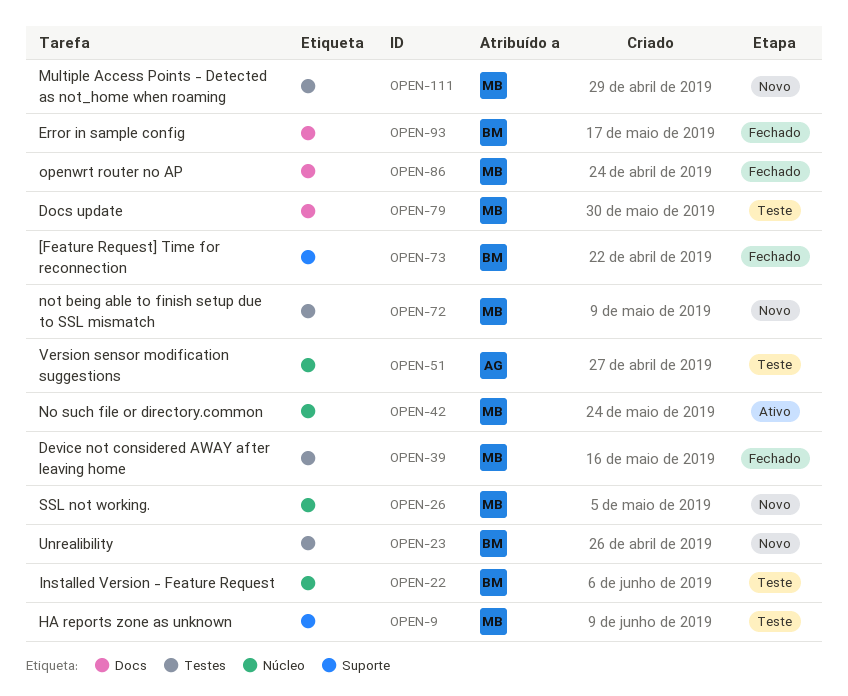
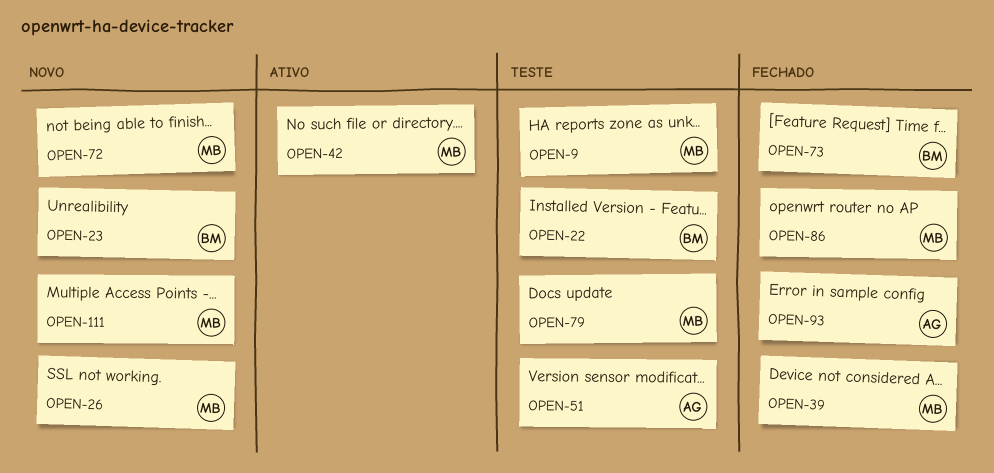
OPEN-93, owner: BM -> AG

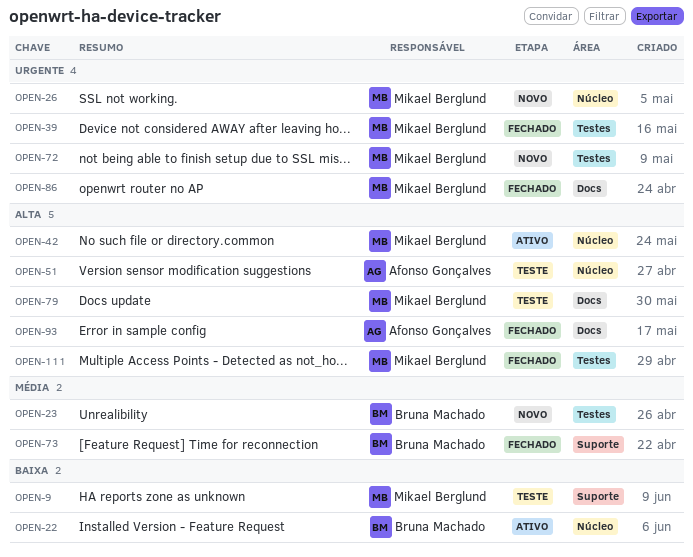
OPEN-22, status: Teste -> Ativo
OPEN-111, status: Novo -> Fechado

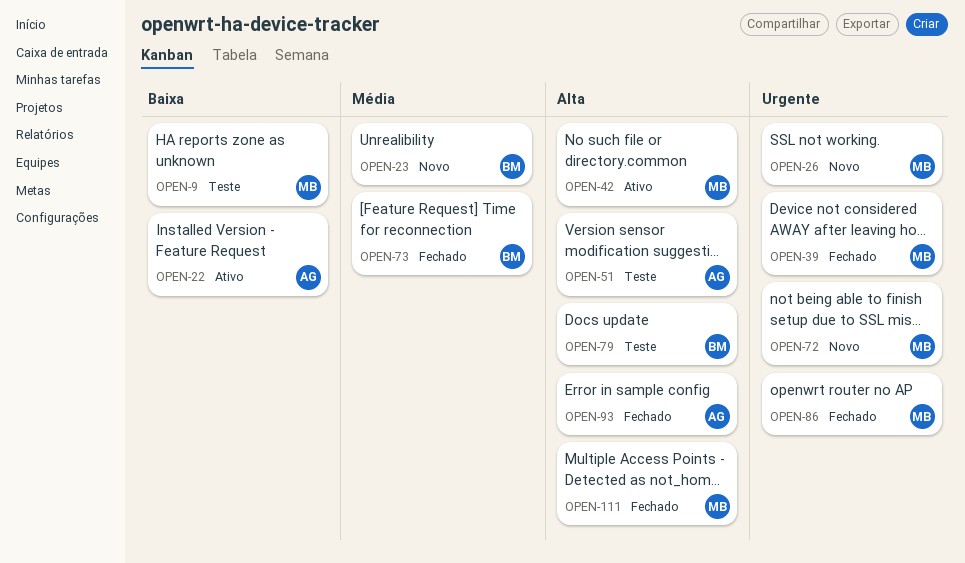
OPEN-22, owner: Bruna Machado -> Afonso Gonçalves
OPEN-79, owner: Mikael Berglund -> Bruna Machado

